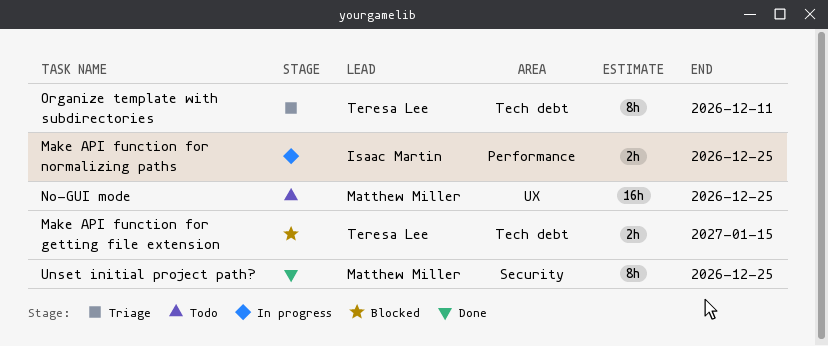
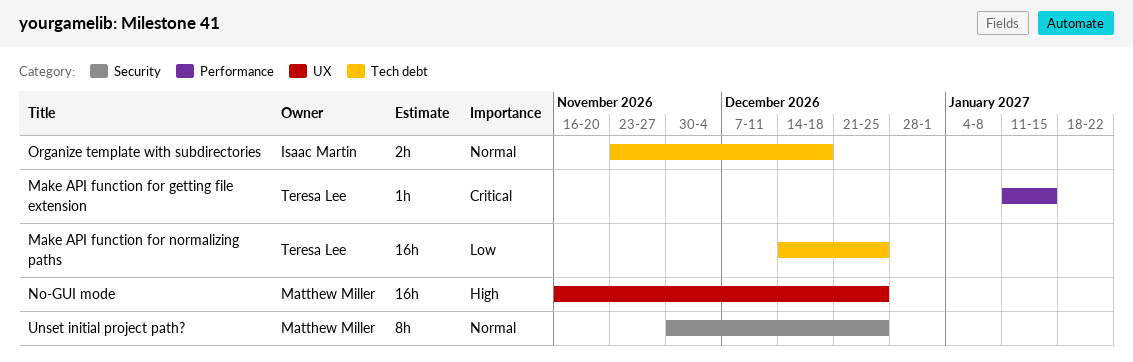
Make API function for getting file extension, label: Tech debt -> Performance
Make API function for getting file extension, estimate: 2h -> 1h
Make API function for normalizing paths, owner: Isaac Martin -> Teresa Lee
Make API function for normalizing paths, label: Performance -> Tech debt
Make API function for normalizing paths, estimate: 2h -> 16h
Organize template with subdirectories, owner: Teresa Lee -> Isaac Martin
Organize template with subdirectories, estimate: 8h -> 2h
Organize template with subdirectories, due: Dec 11 -> Dec 18

